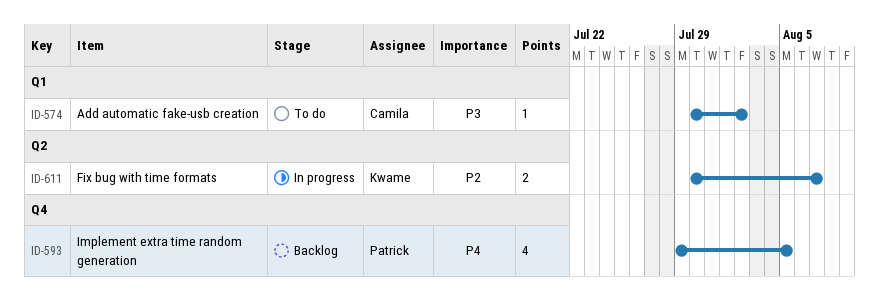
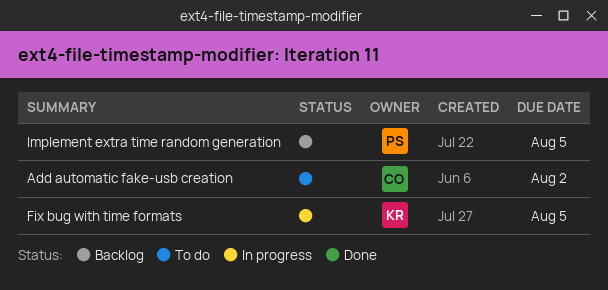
Fix bug with time formats, due: Aug 7 -> Aug 5

